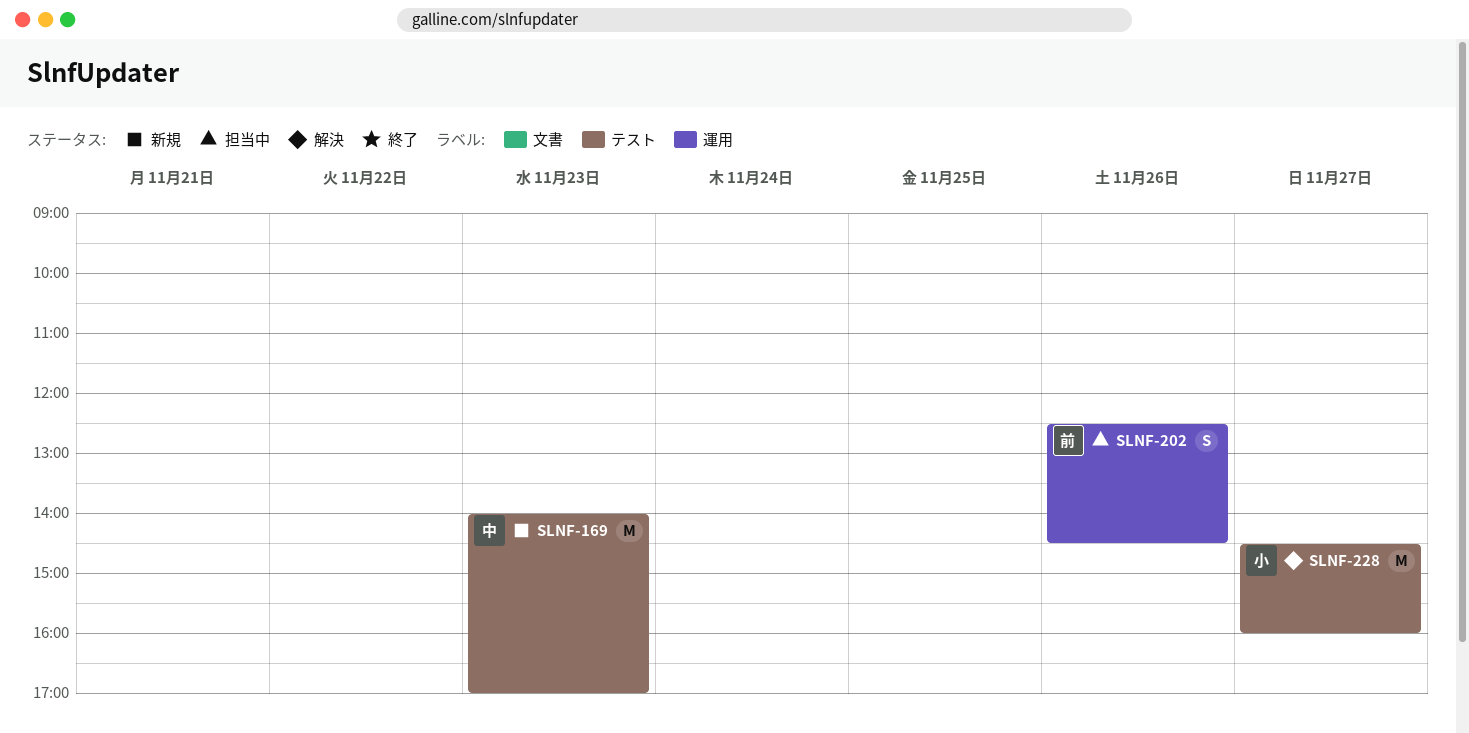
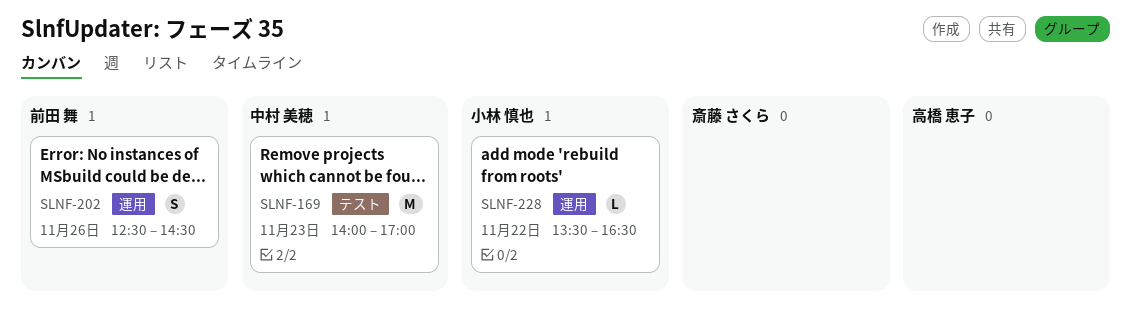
SLNF-228, label: テスト -> 運用
SLNF-228, estimate: M -> L
SLNF-228, day: Nov 27 -> Nov 22
SLNF-228, begins: 14:30 -> 13:30
SLNF-228, ends: 16:00 -> 16:30

